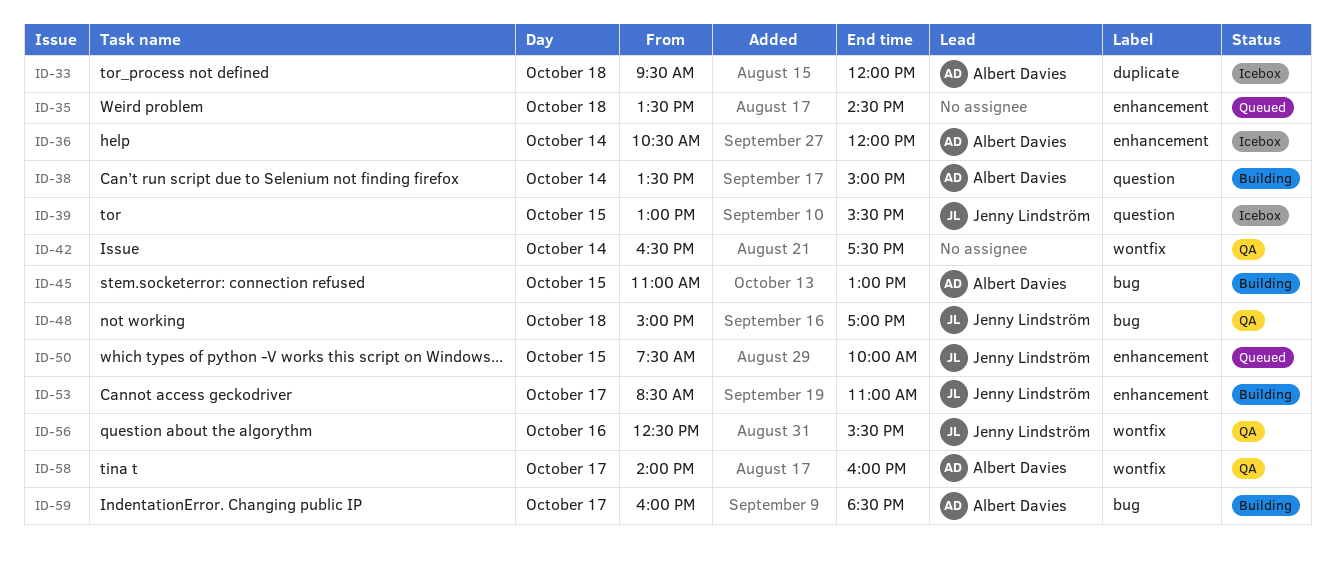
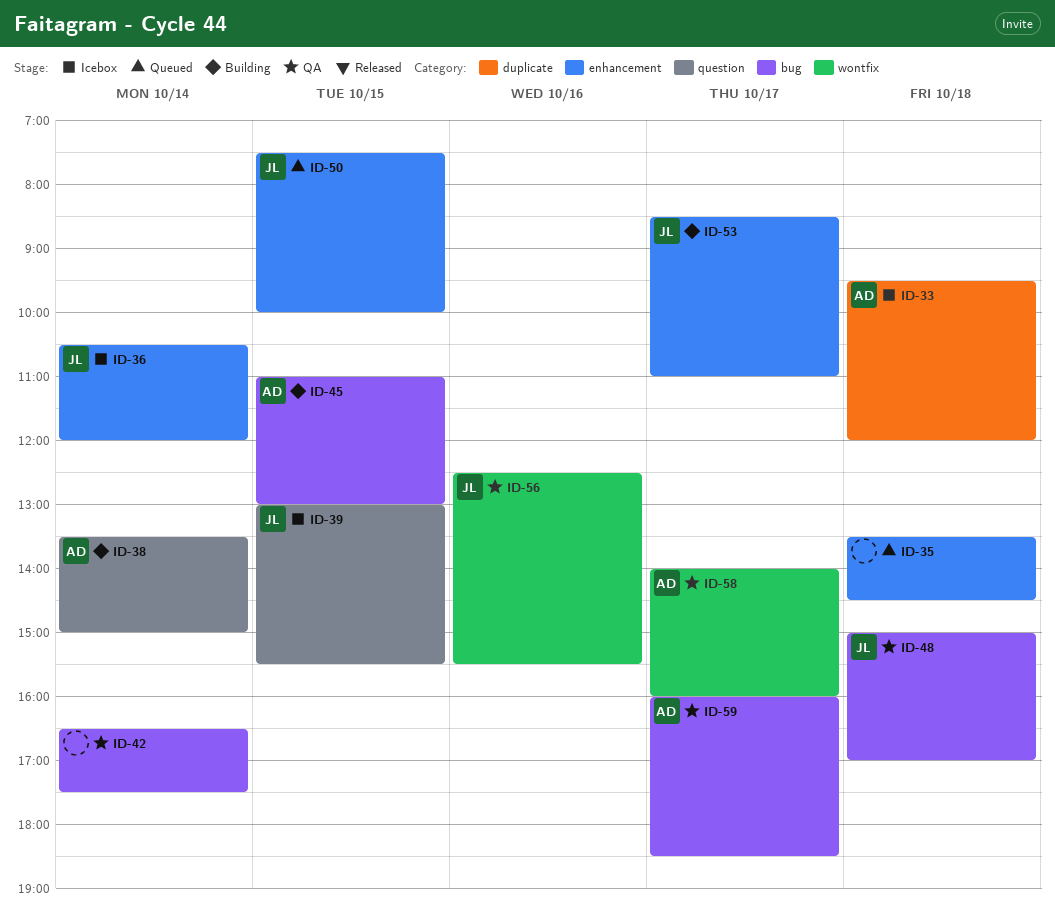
ID-36, owner: Albert Davies -> Jenny Lindström
ID-42, label: wontfix -> bug
ID-59, status: Building -> QA

